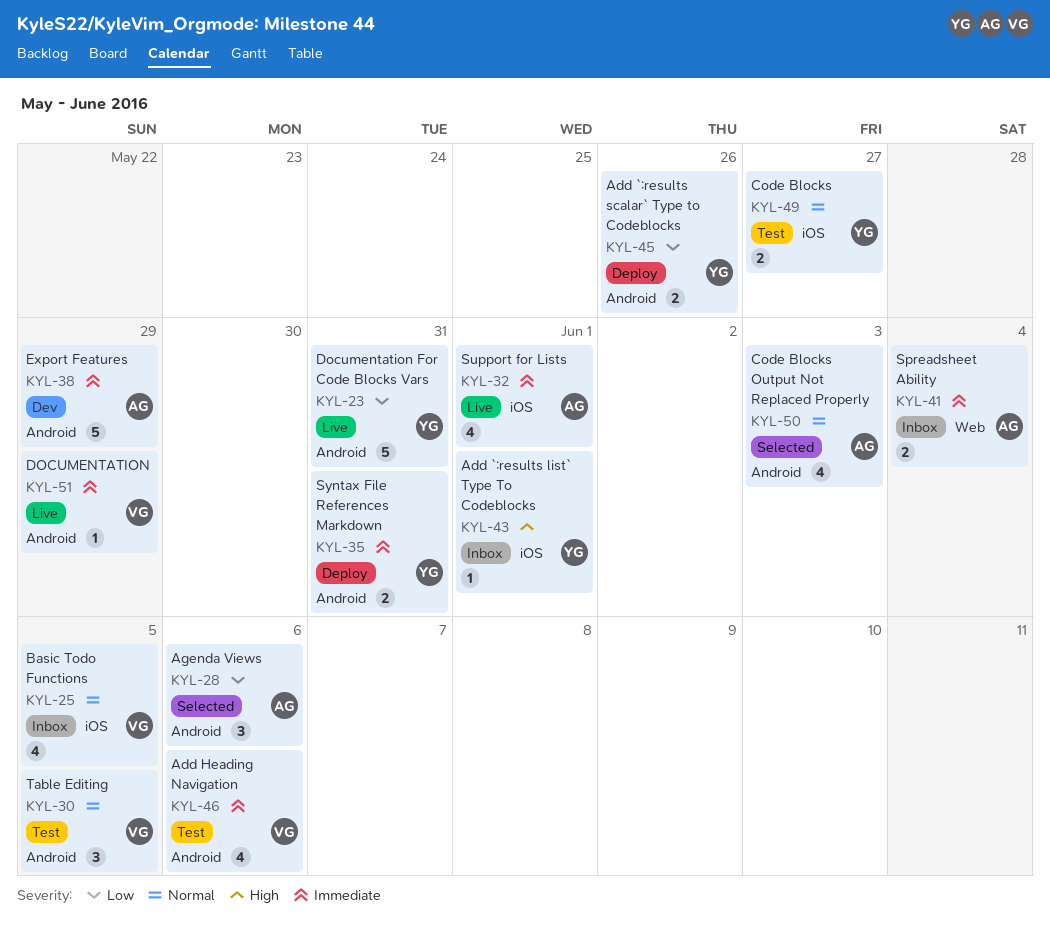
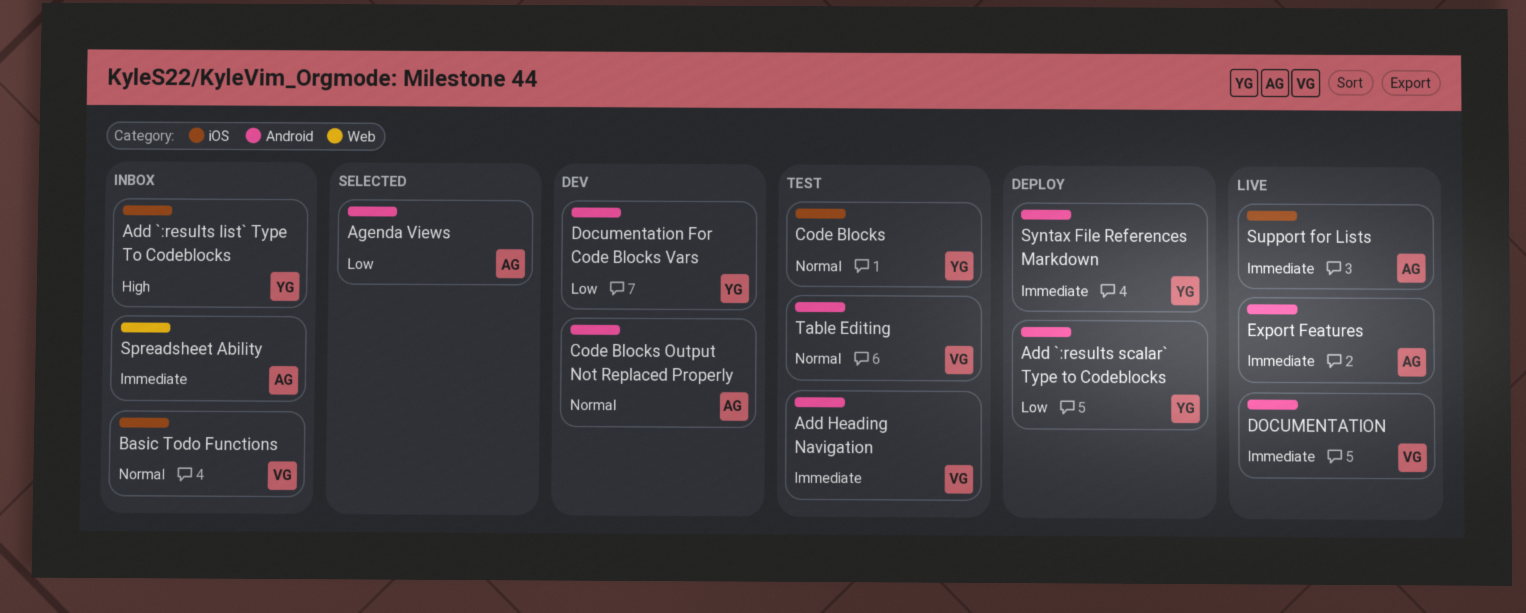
Code Blocks Output Not Replaced Properly, status: Selected -> Dev
Documentation For Code Blocks Vars, status: Live -> Dev
Export Features, status: Dev -> Live

